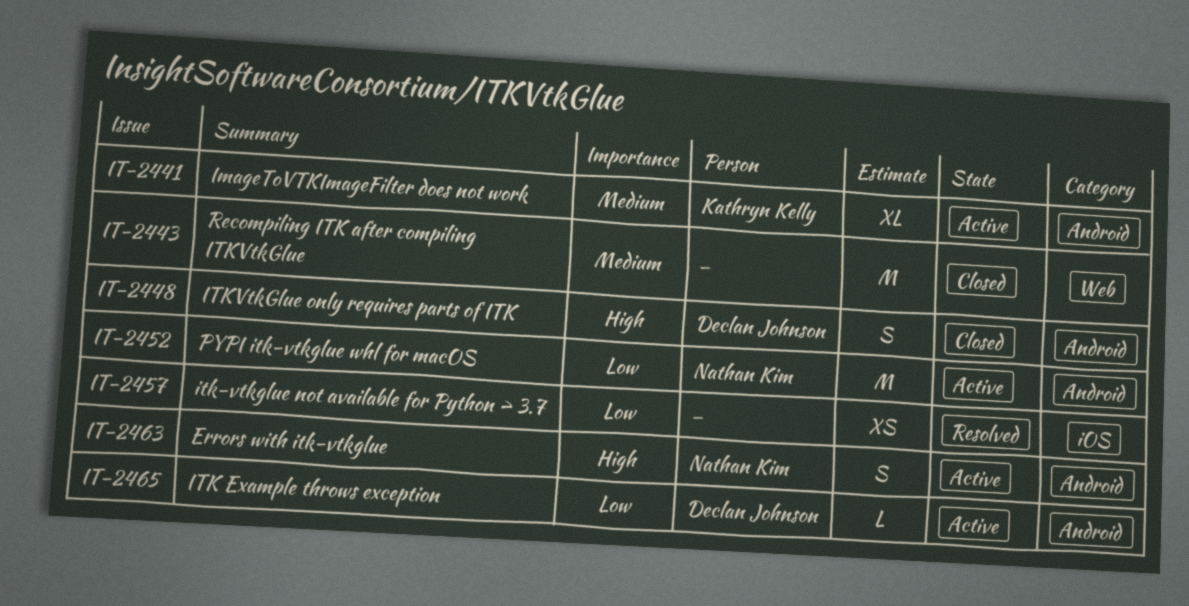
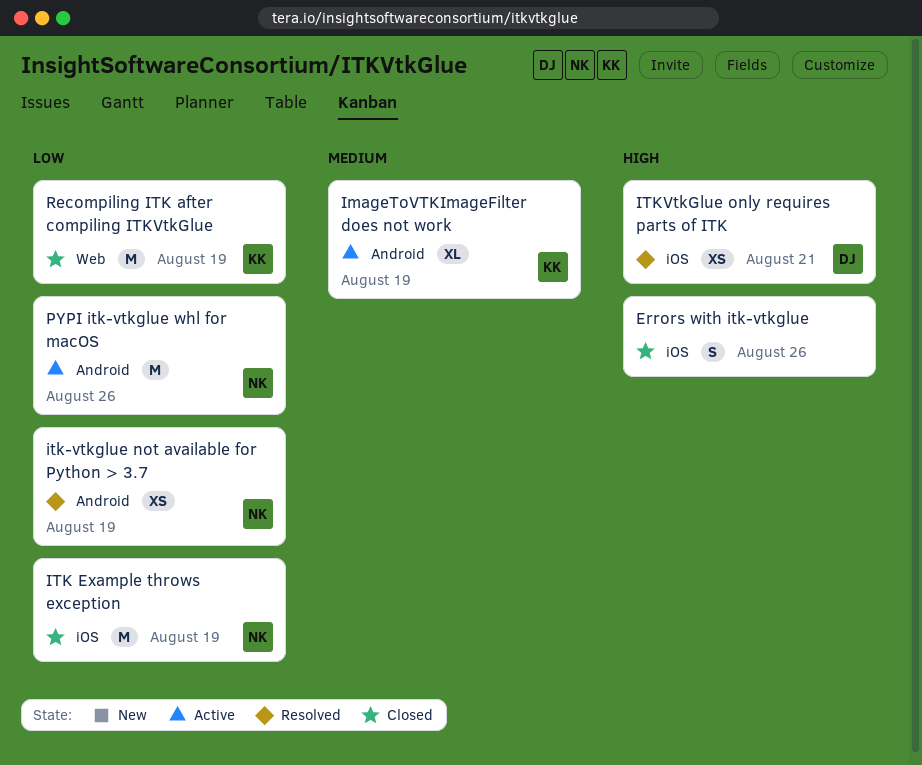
Errors with itk-vtkglue, status: Active -> Closed
Errors with itk-vtkglue, owner: Nathan Kim -> none
Errors with itk-vtkglue, label: Android -> iOS
ITK Example throws exception, status: Active -> Closed
ITK Example throws exception, owner: Declan Johnson -> Nathan Kim
ITK Example throws exception, label: Android -> iOS
ITK Example throws exception, estimate: L -> M
itk-vtkglue not available for Python > 3.7, owner: none -> Nathan Kim
itk-vtkglue not available for Python > 3.7, label: iOS -> Android
ITKVtkGlue only requires parts of ITK, status: Closed -> Resolved
ITKVtkGlue only requires parts of ITK, label: Android -> iOS
ITKVtkGlue only requires parts of ITK, estimate: S -> XS
Recompiling ITK after compiling ITKVtkGlue, owner: none -> Kathryn Kelly
Recompiling ITK after compiling ITKVtkGlue, priority: Medium -> Low

